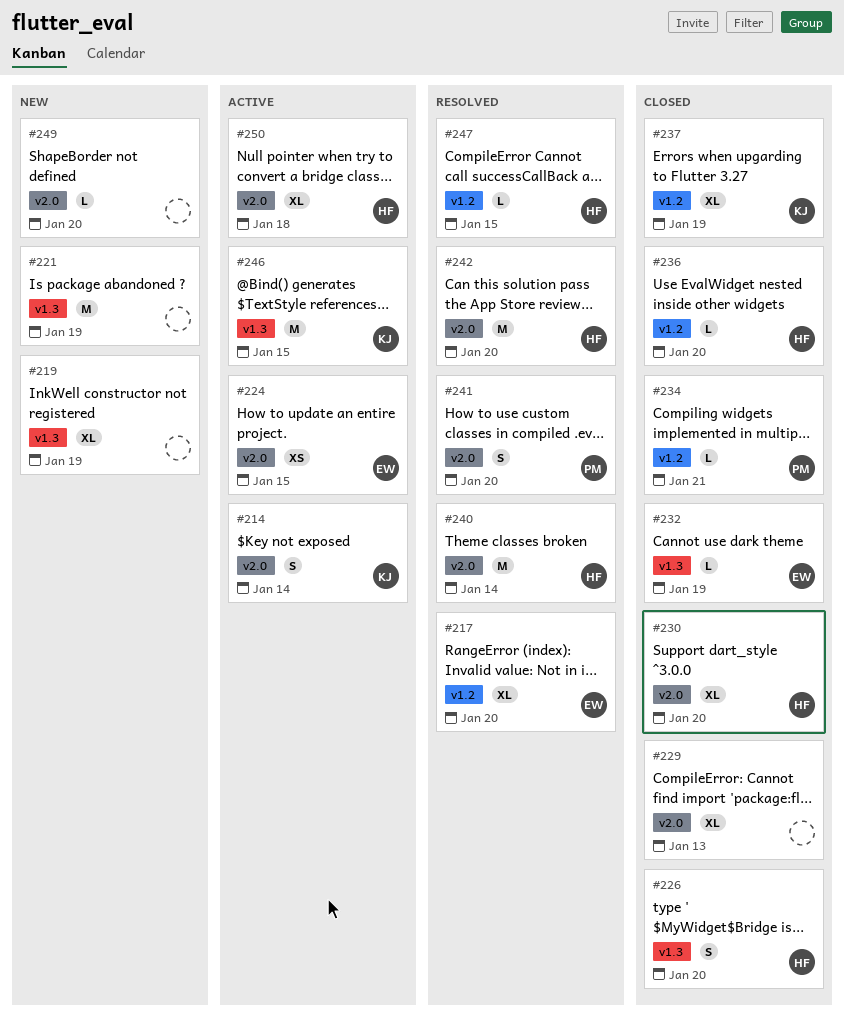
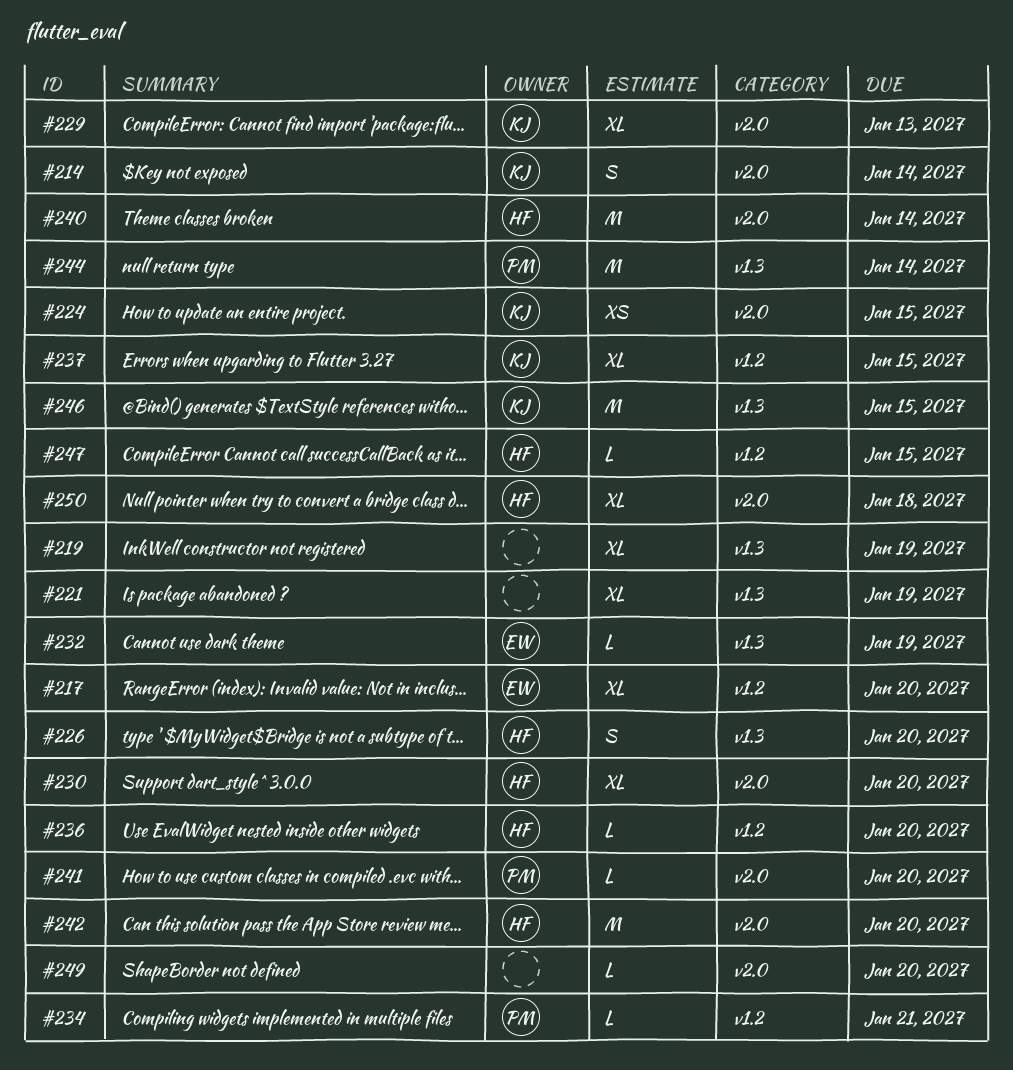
#221, estimate: M -> XL
#224, owner: EW -> KJ
#229, owner: none -> KJ
#237, due: Jan 19 -> Jan 15
#241, estimate: S -> L
#244: none -> present

